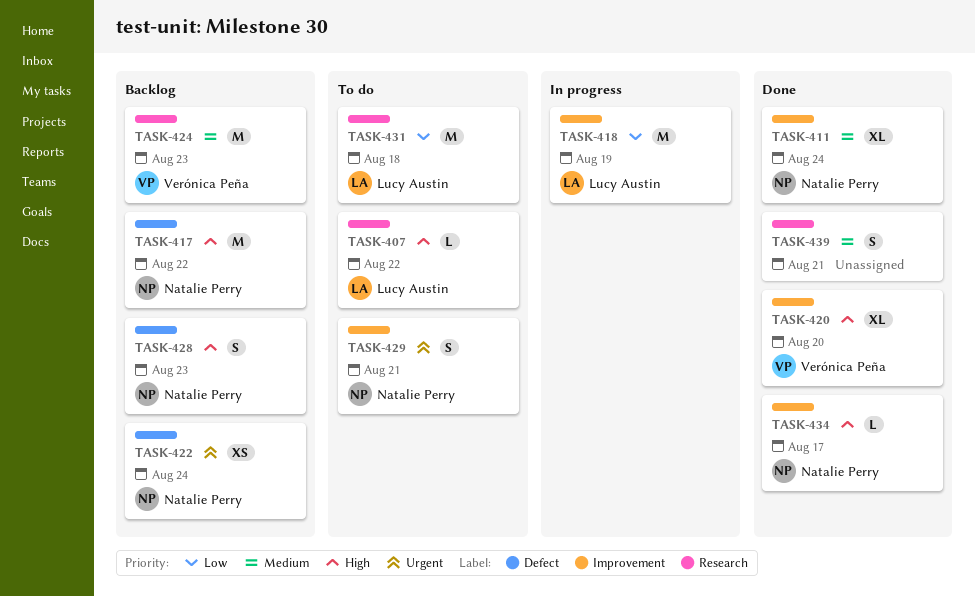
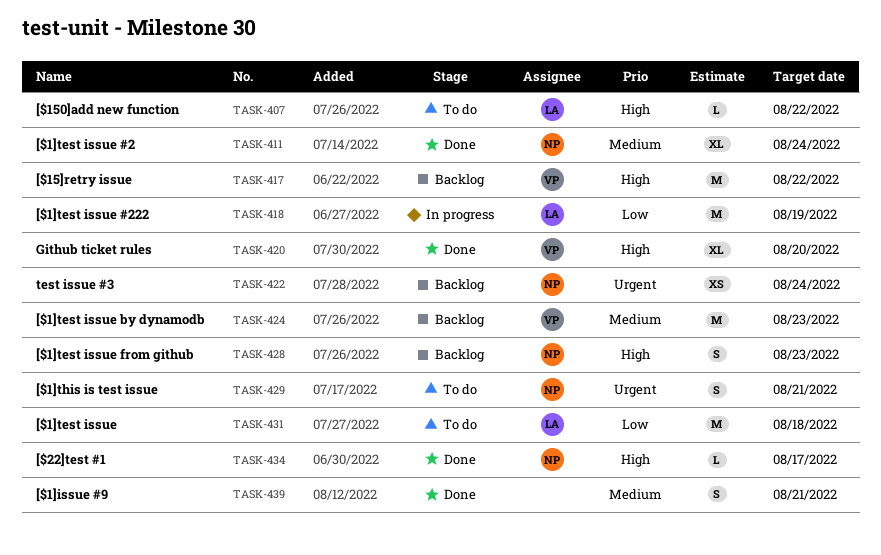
TASK-417, owner: Natalie Perry -> Verónica Peña

